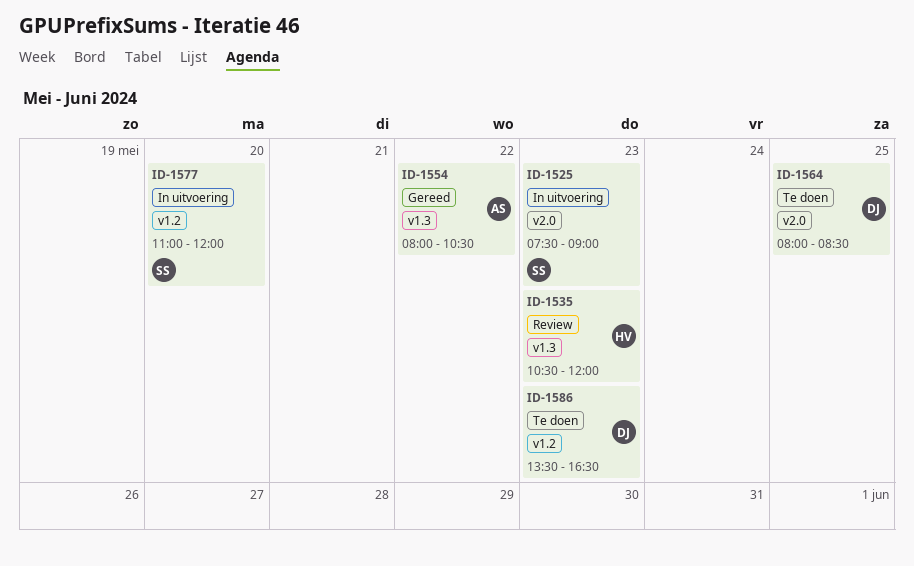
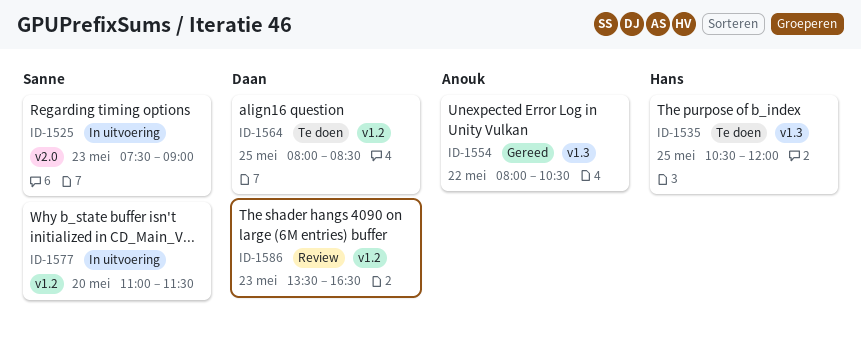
ID-1535, status: Review -> Te doen
ID-1535, day: May 23 -> May 25
ID-1564, label: v2.0 -> v1.2
ID-1577, ends: 12:00 -> 11:30
ID-1586, status: Te doen -> Review

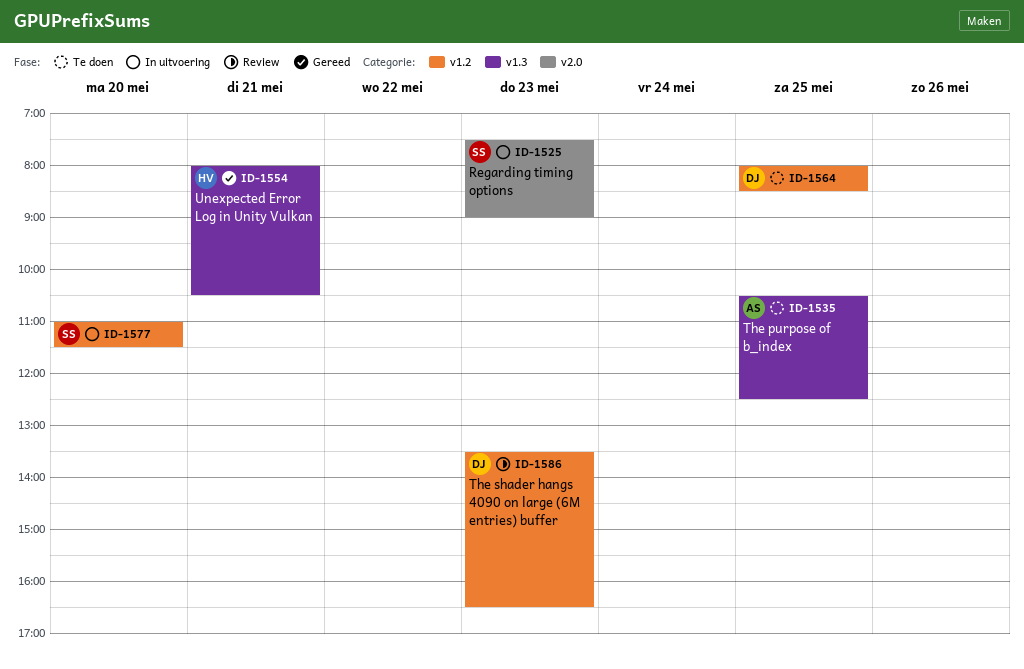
ID-1535, owner: Hans -> Anouk
ID-1535, ends: 12:00 -> 12:30
ID-1554, owner: Anouk -> Hans
ID-1554, day: May 22 -> May 21

